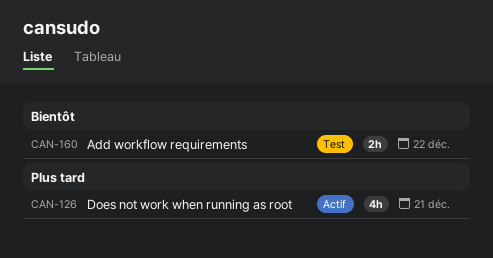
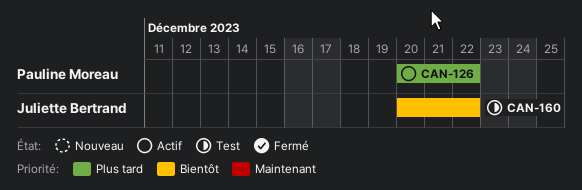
CAN-126, due: Dec 21 -> Dec 22

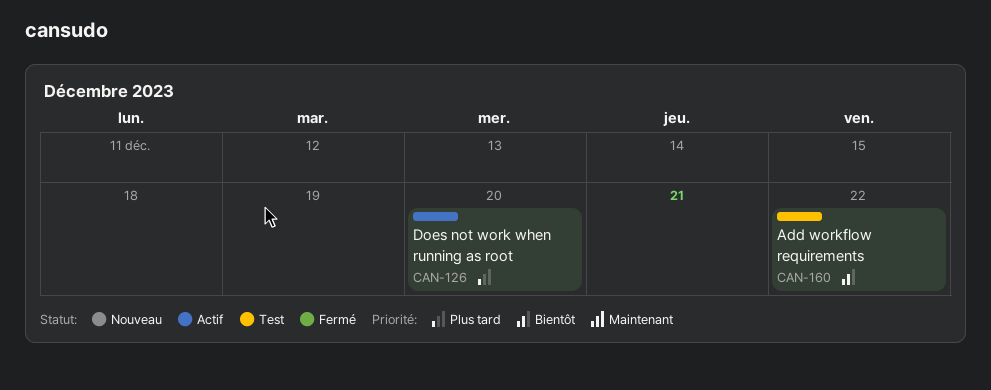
CAN-126, due: Dec 22 -> Dec 20

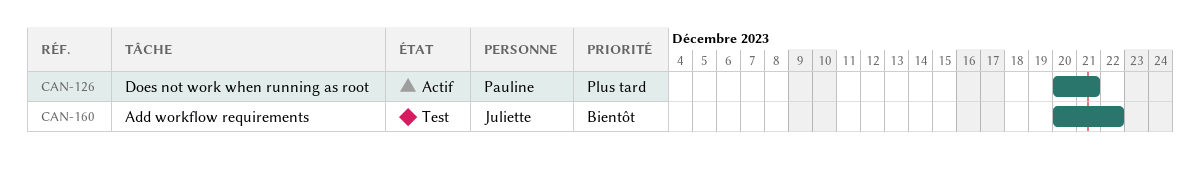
CAN-126, due: Dec 20 -> Dec 21

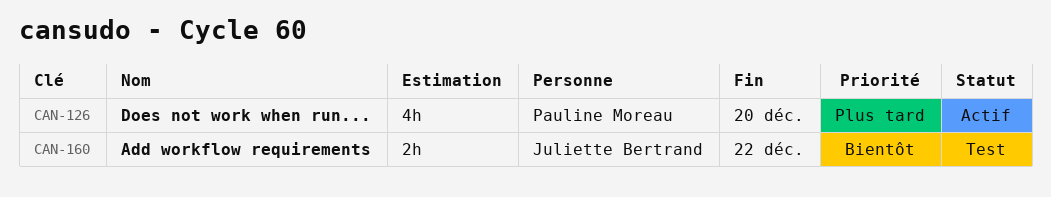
CAN-126, due: Dec 21 -> Dec 20

